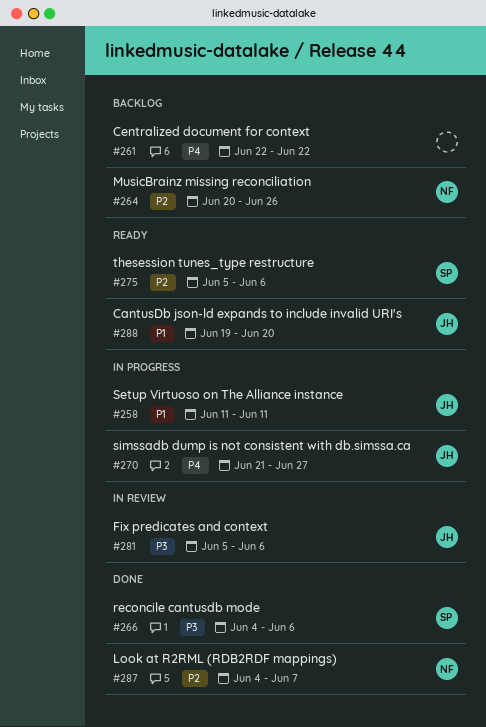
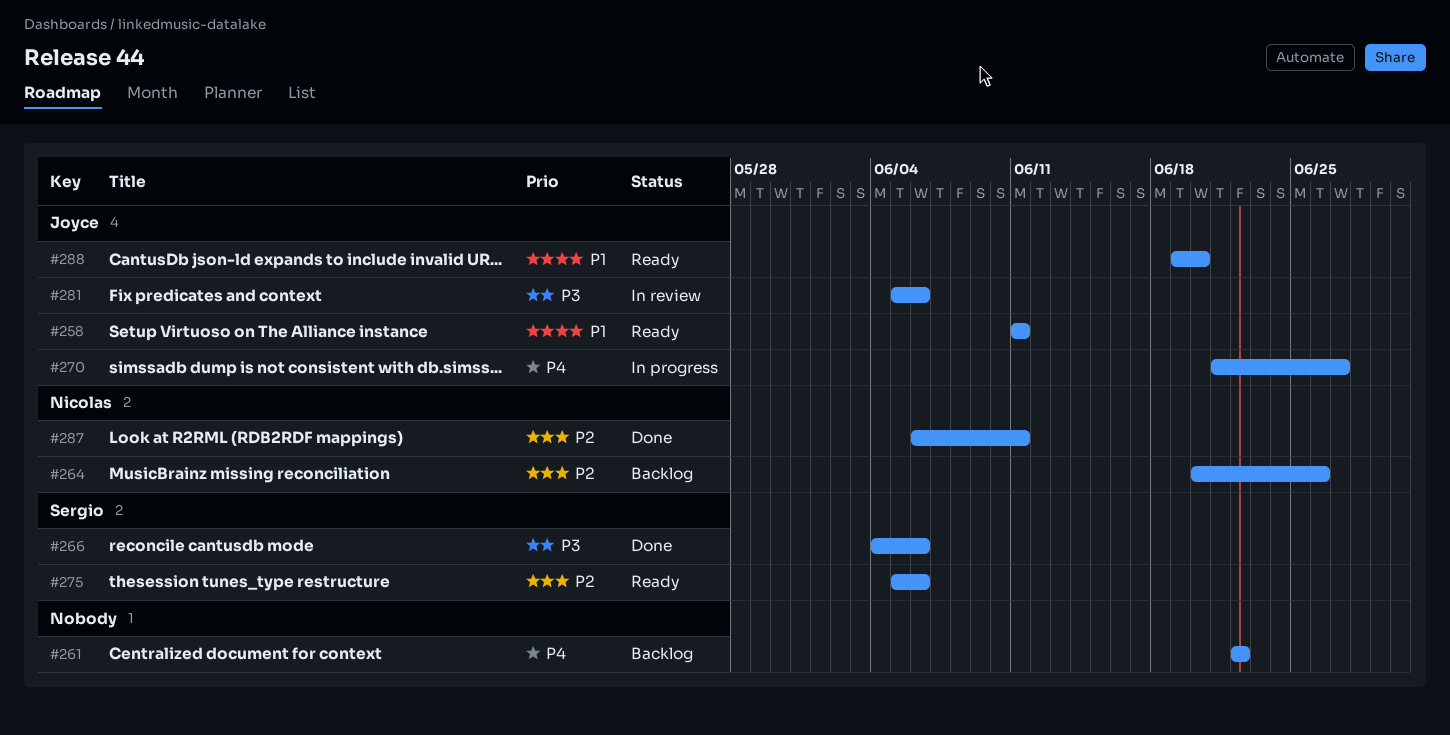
#258, status: In progress -> Ready
#287, start: Jun 4 -> Jun 6
#287, due: Jun 7 -> Jun 11

